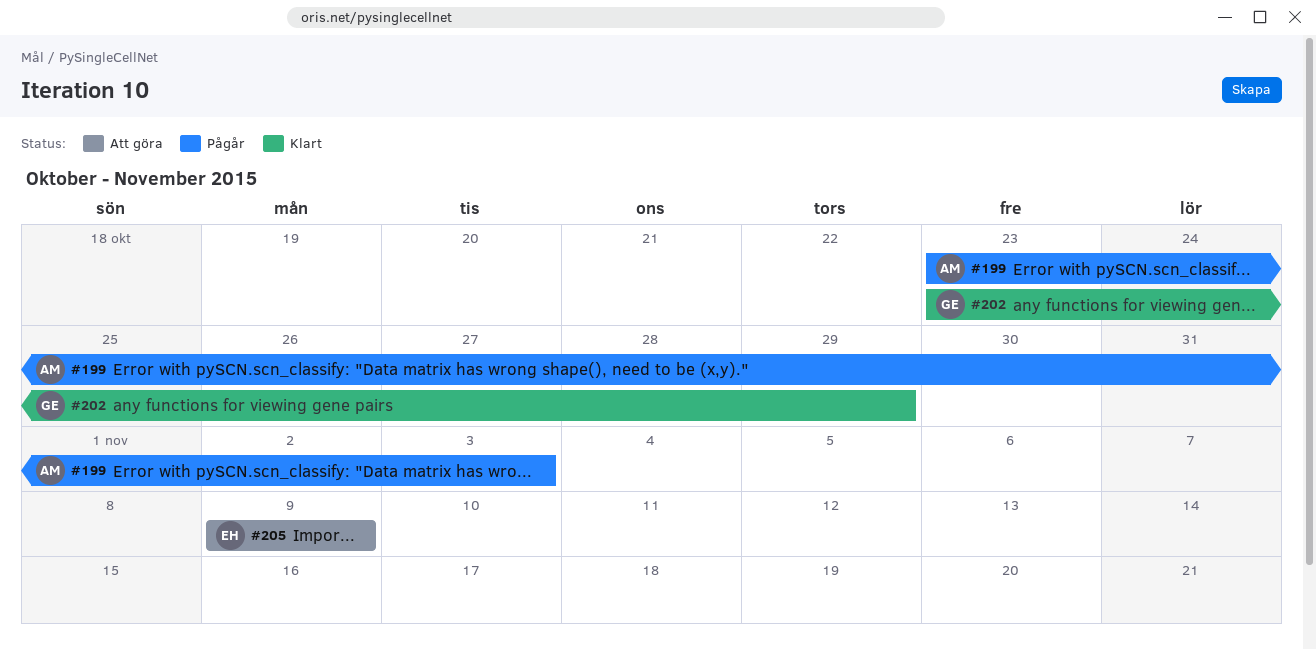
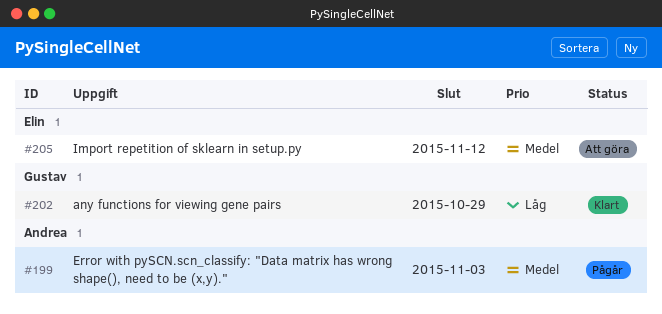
#205, due: Nov 9 -> Nov 12

